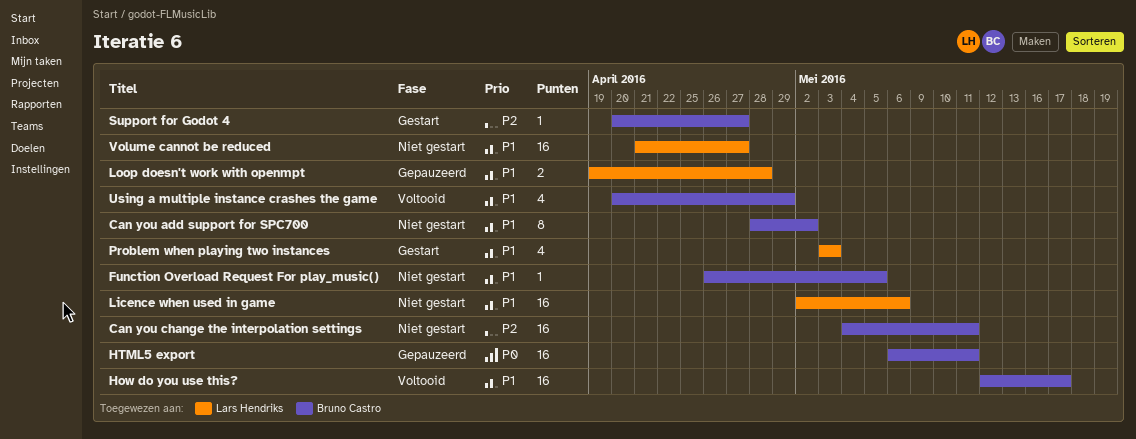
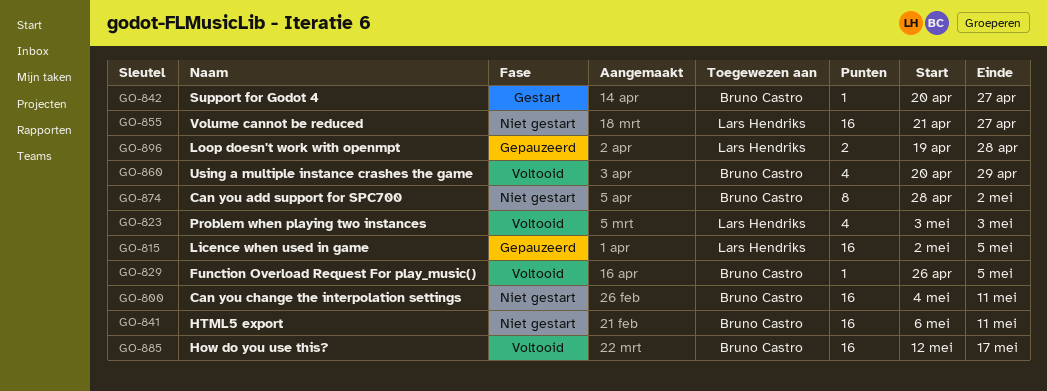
Function Overload Request For play_music(), status: Niet gestart -> Voltooid
HTML5 export, status: Gepauzeerd -> Niet gestart
Licence when used in game, status: Niet gestart -> Gepauzeerd
Licence when used in game, due: May 6 -> May 5
Problem when playing two instances, status: Gestart -> Voltooid

